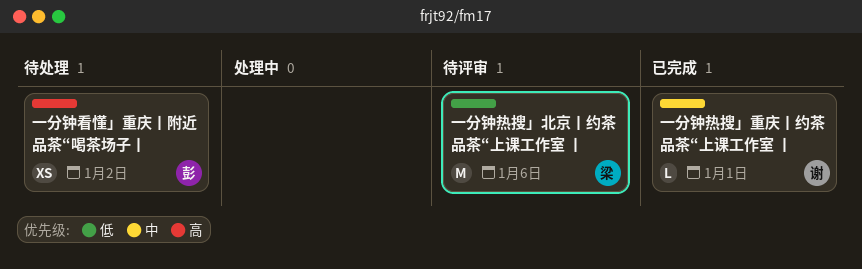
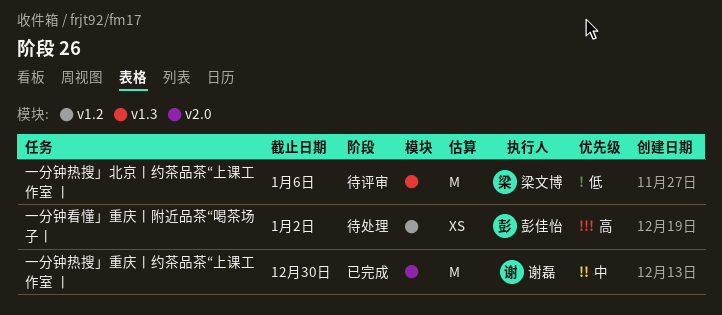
一分钟热搜」重庆丨约茶品茶“上课工作室 丨, estimate: L -> M
一分钟热搜」重庆丨约茶品茶“上课工作室 丨, due: Jan 1 -> Dec 30

